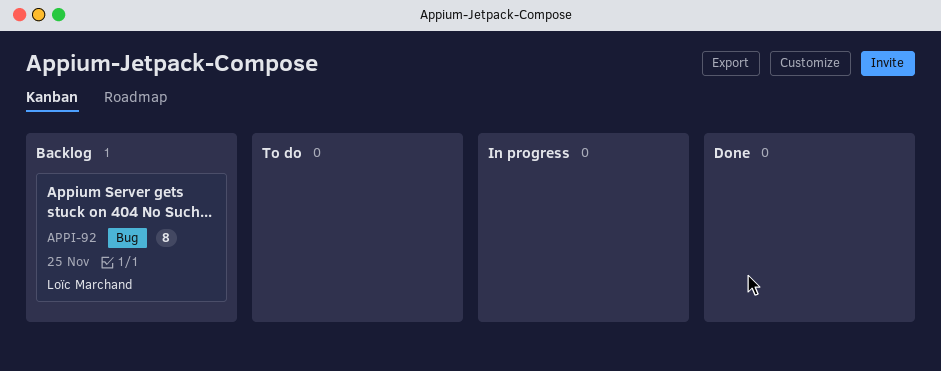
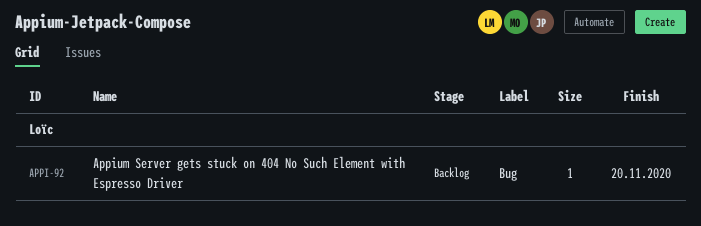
APPI-92, estimate: 8 -> 1
APPI-92, due: Nov 25 -> Nov 20

